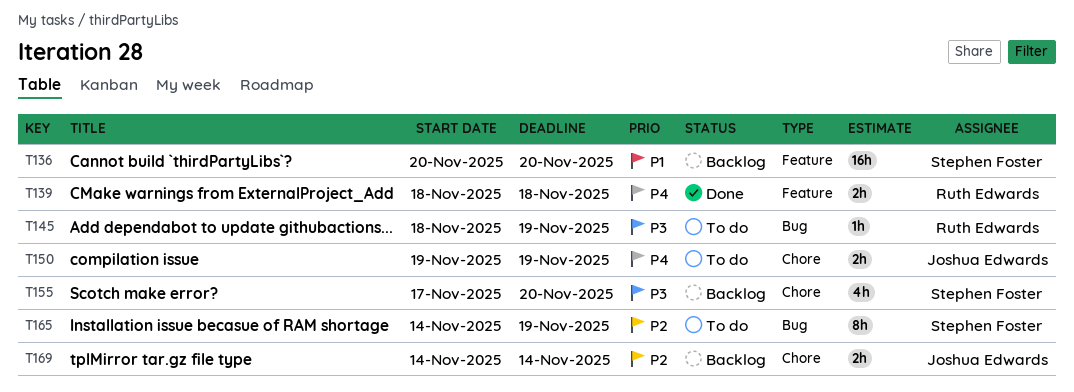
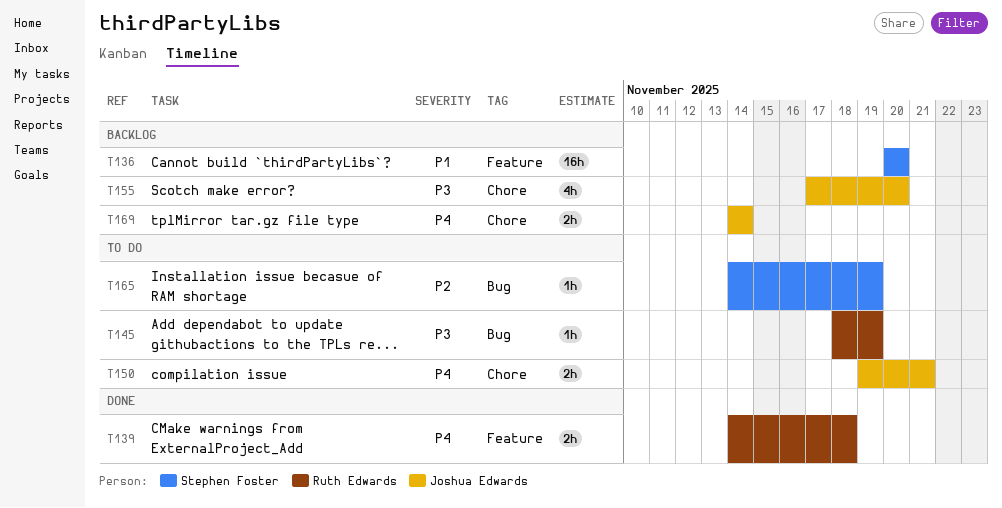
T139, start: Nov 18 -> Nov 14
T150, due: Nov 19 -> Nov 21
T155, owner: Stephen Foster -> Joshua Edwards
T165, estimate: 8h -> 1h
T169, priority: P2 -> P4

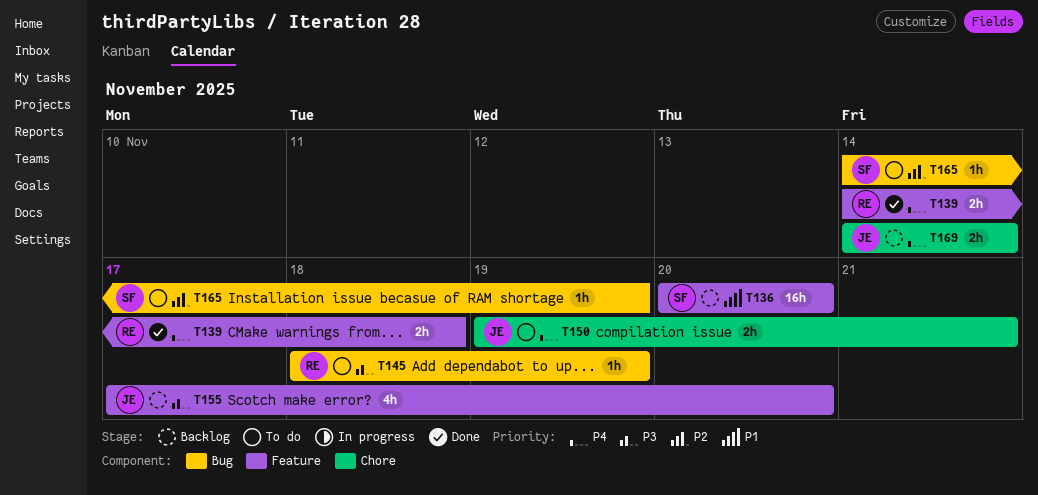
T155, label: Chore -> Feature

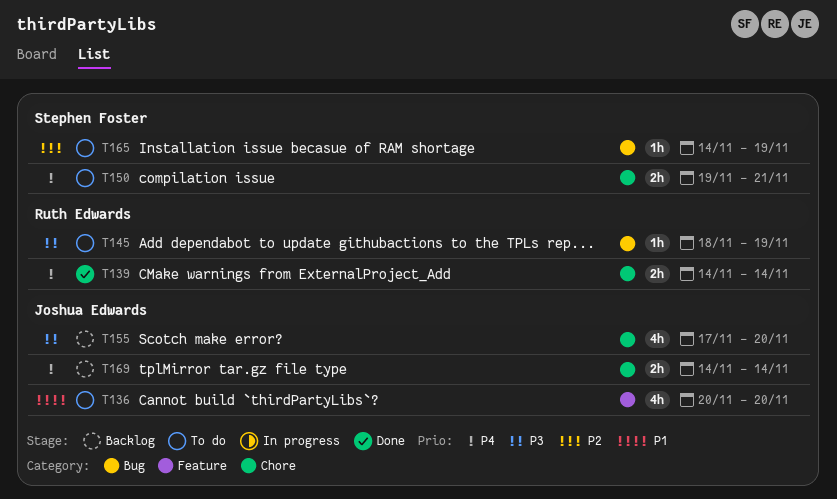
T136, status: Backlog -> To do
T136, owner: Stephen Foster -> Joshua Edwards
T136, estimate: 16h -> 4h
T139, label: Feature -> Chore
T139, due: Nov 18 -> Nov 14
T150, owner: Joshua Edwards -> Stephen Foster
T155, label: Feature -> Chore

